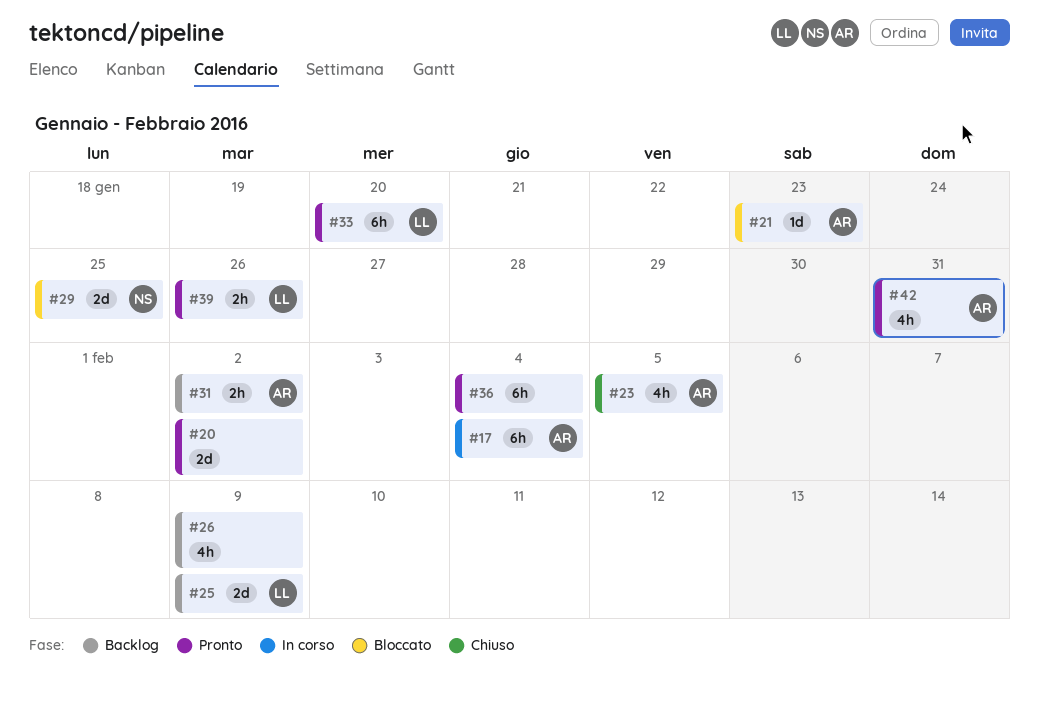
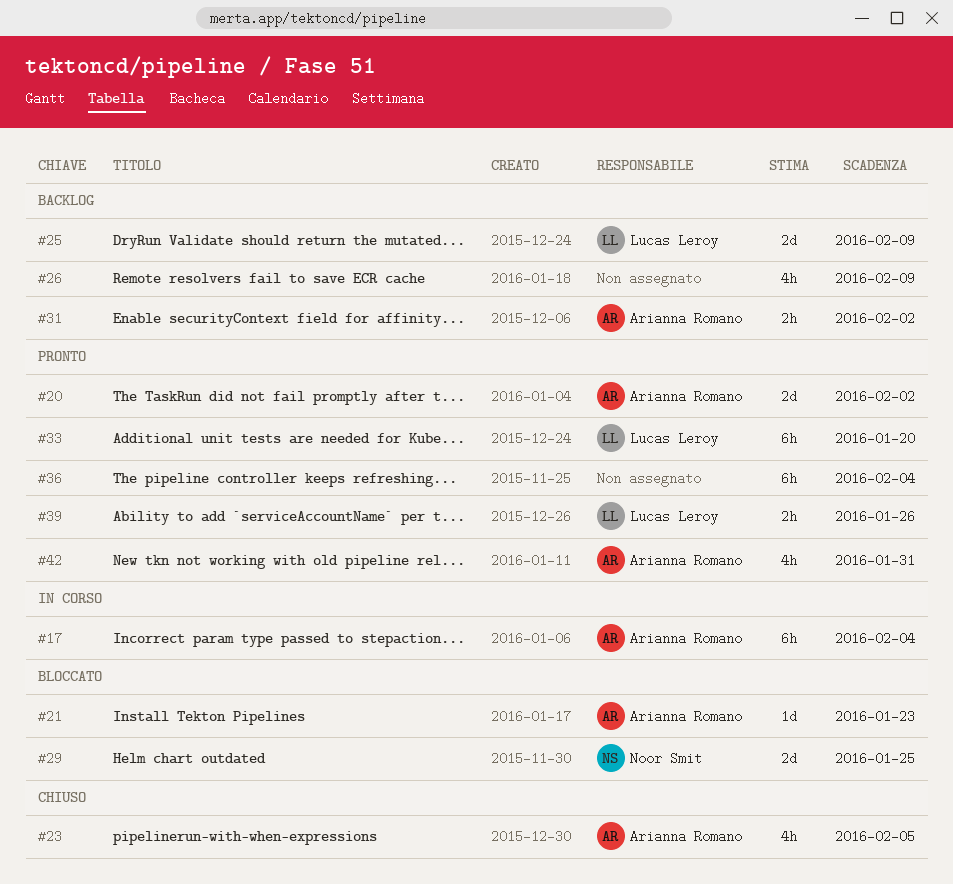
#20, owner: none -> Arianna Romano

